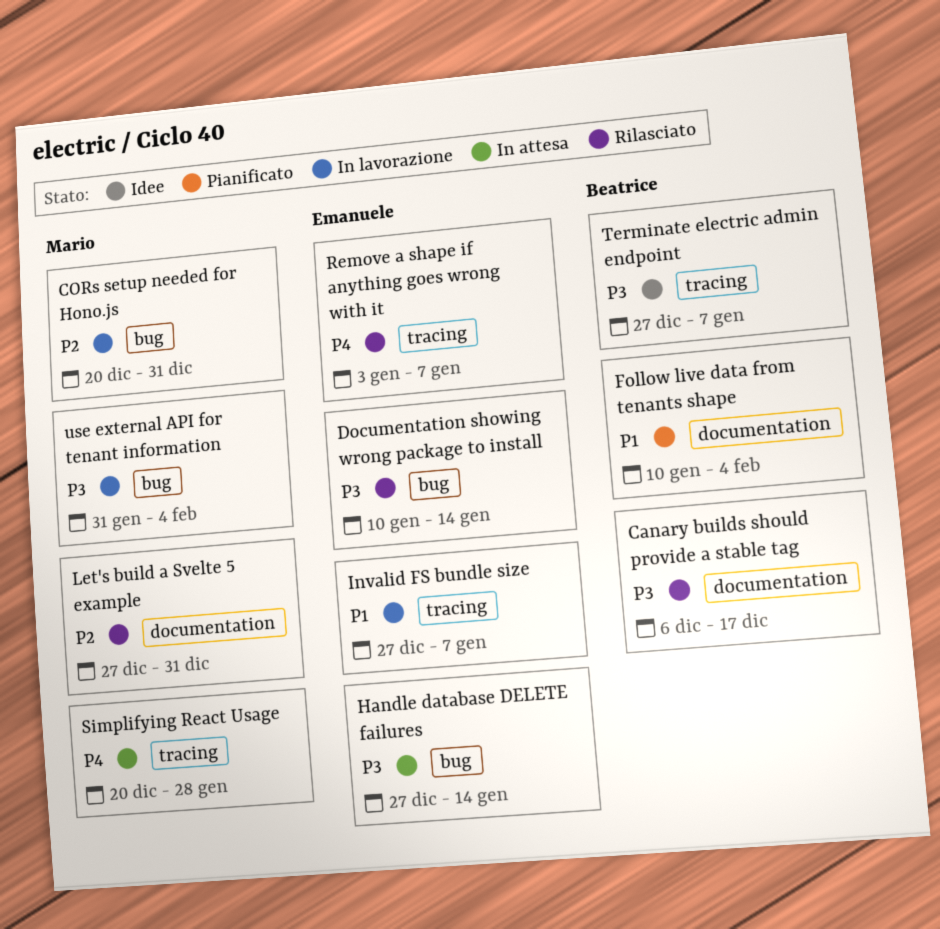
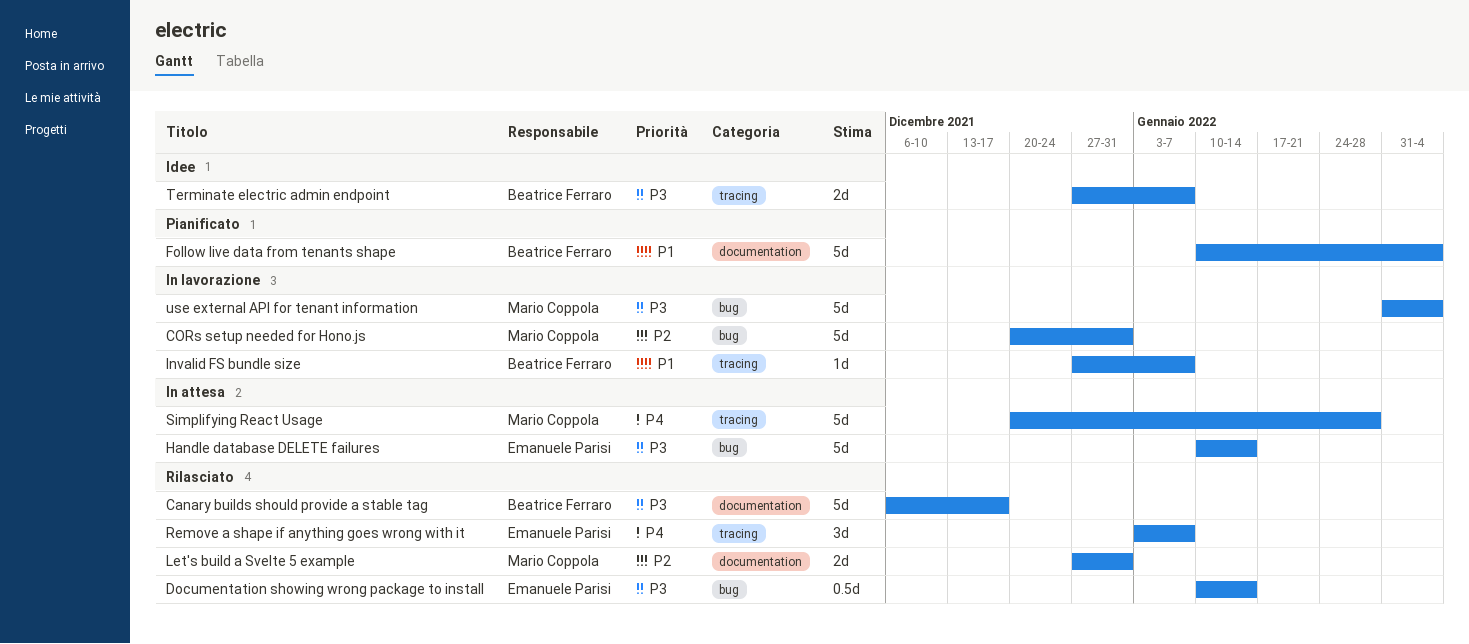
Handle database DELETE failures, start: Dec 27 -> Jan 10
Invalid FS bundle size, owner: Emanuele Parisi -> Beatrice Ferraro

